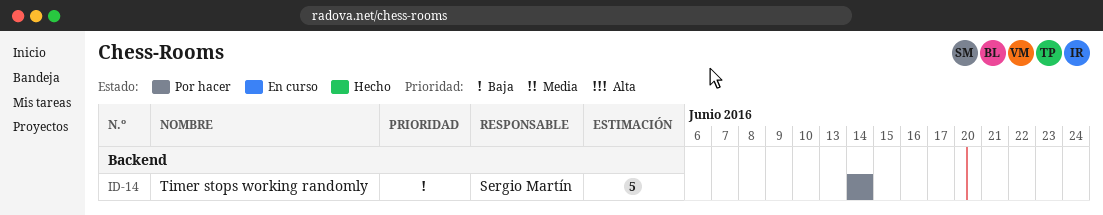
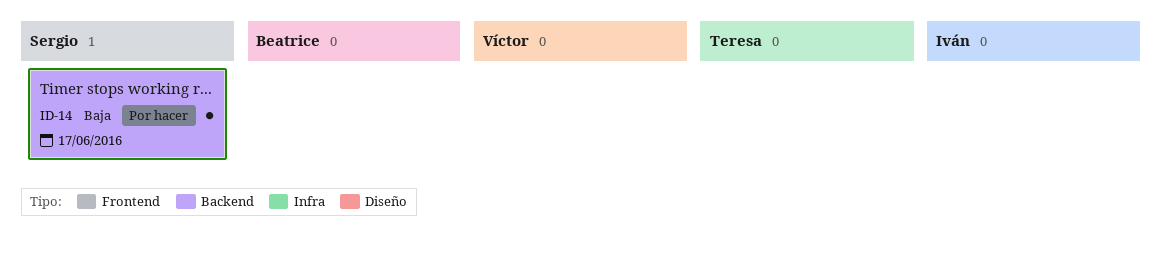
ID-14, estimate: 5 -> 1
ID-14, due: Jun 14 -> Jun 17

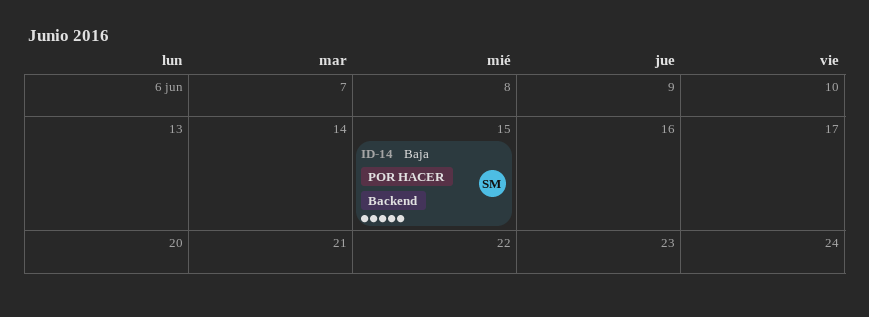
ID-14, estimate: 1 -> 5
ID-14, due: Jun 17 -> Jun 15

